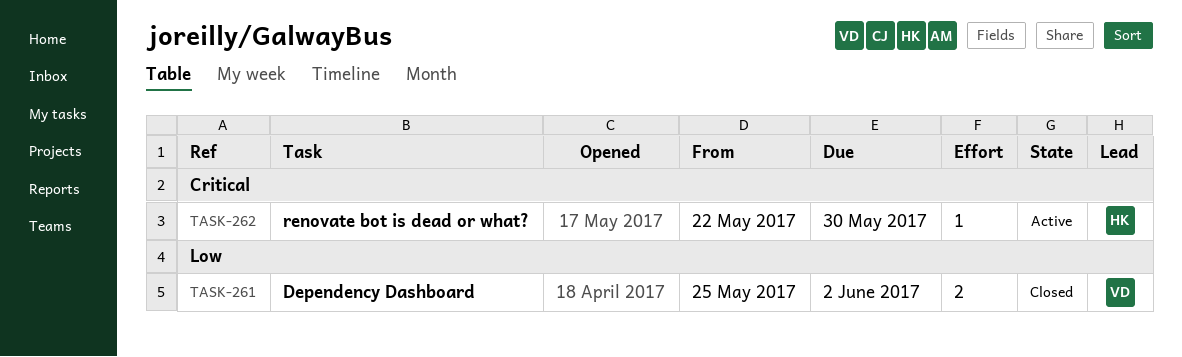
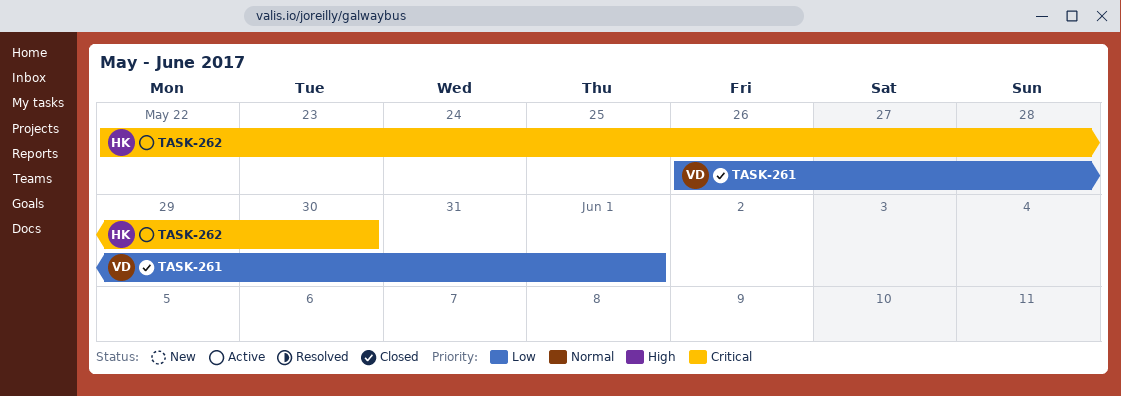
TASK-261, start: May 25 -> May 26
TASK-261, due: Jun 2 -> Jun 1

